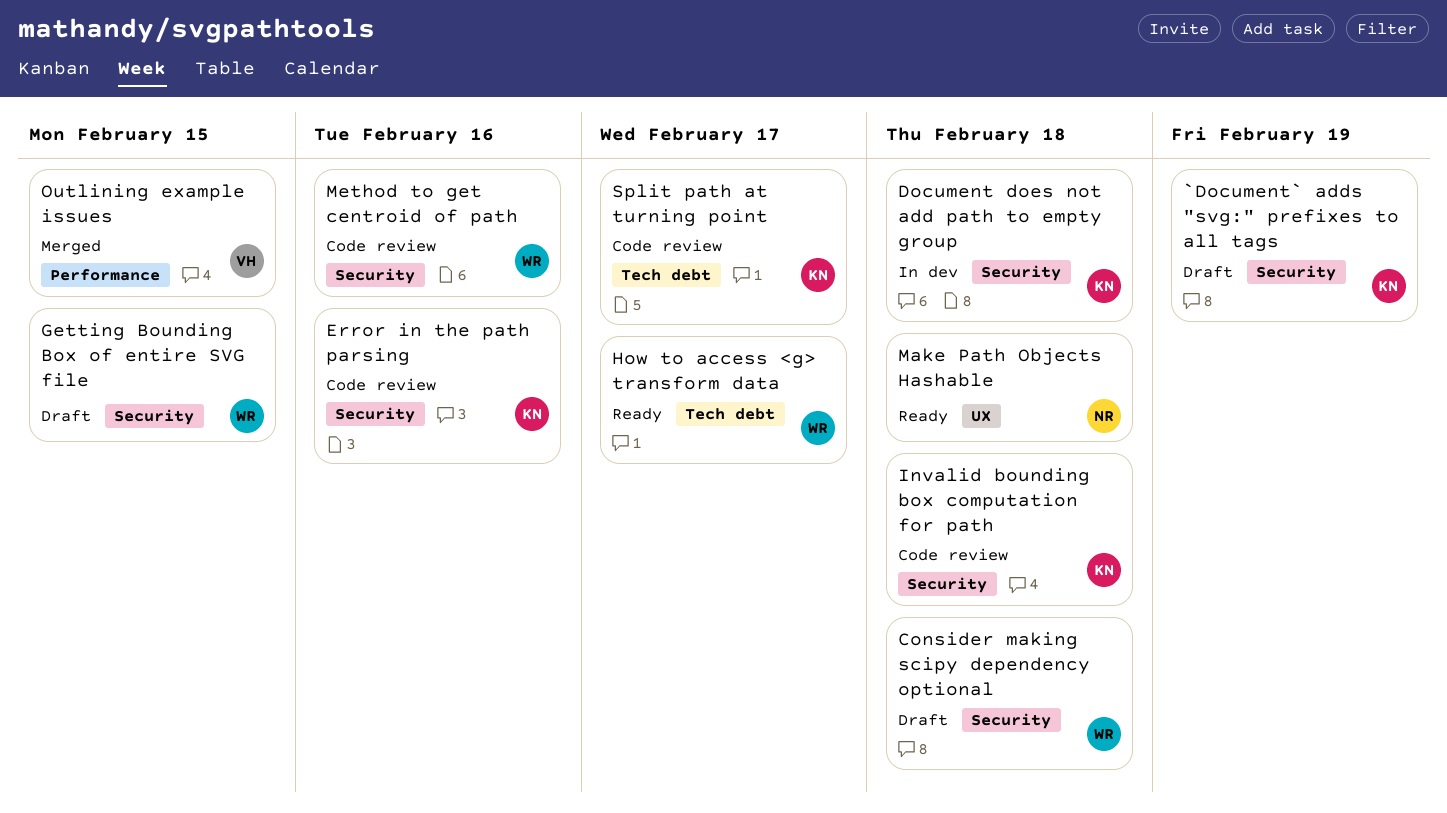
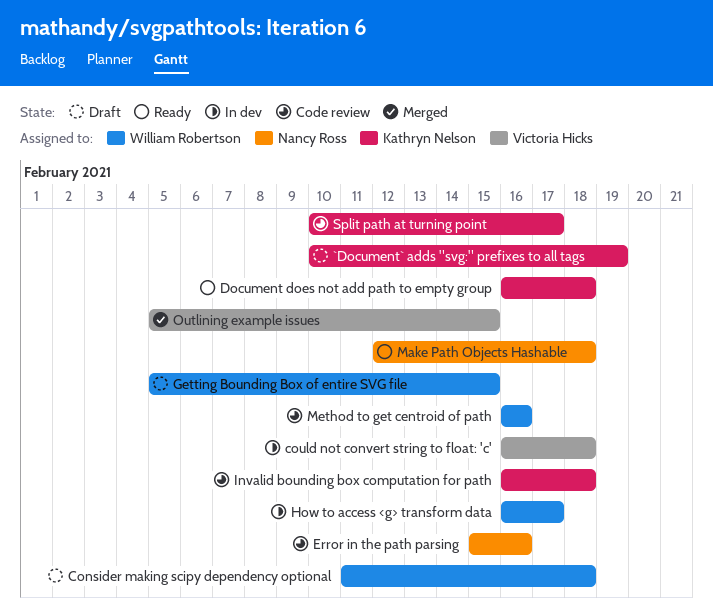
could not convert string to float: 'c': none -> present
Document does not add path to empty group, status: In dev -> Ready
Error in the path parsing, owner: Kathryn Nelson -> Nancy Ross
How to access <g> transform data, status: Ready -> In dev

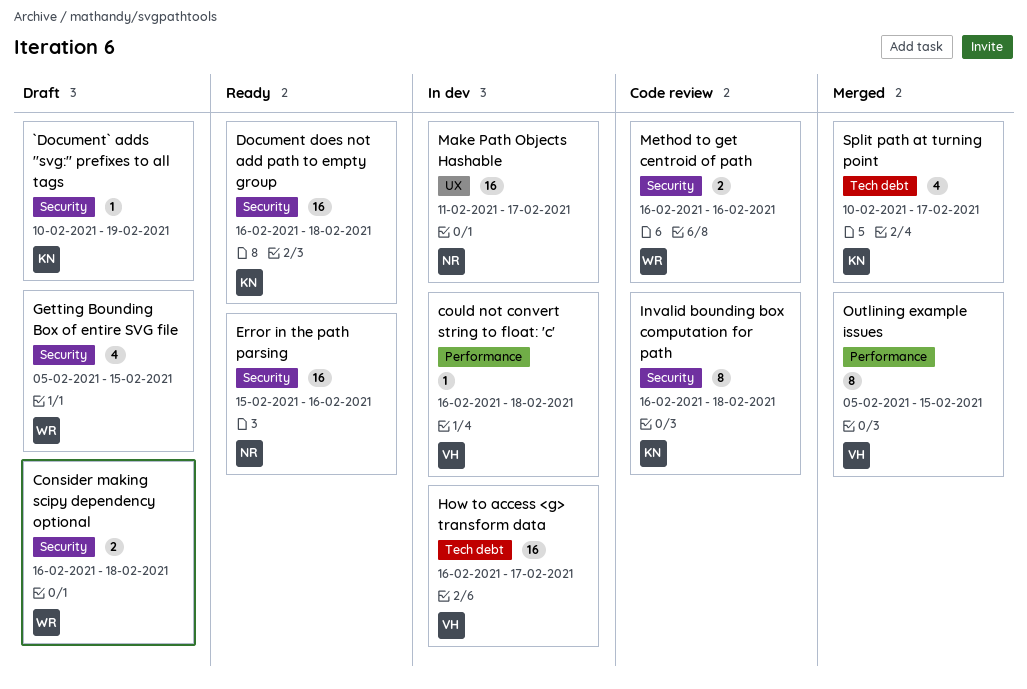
Consider making scipy dependency optional, start: Feb 11 -> Feb 16
Error in the path parsing, status: Code review -> Ready
How to access <g> transform data, owner: William Robertson -> Victoria Hicks
Make Path Objects Hashable, status: Ready -> In dev
Make Path Objects Hashable, start: Feb 12 -> Feb 11
Make Path Objects Hashable, due: Feb 18 -> Feb 17
Split path at turning point, status: Code review -> Merged

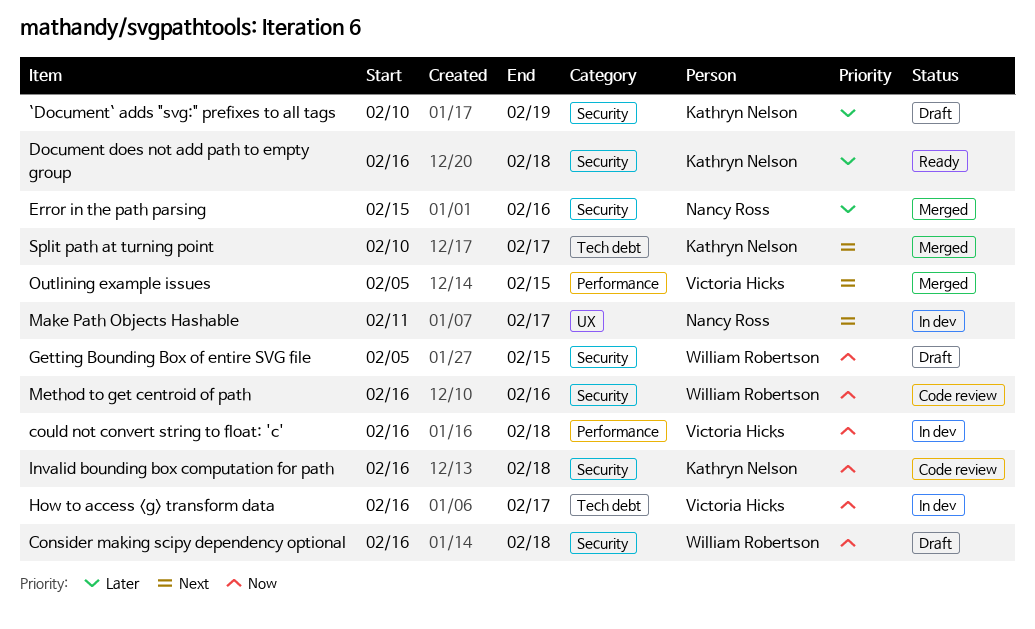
Error in the path parsing, status: Ready -> Merged

